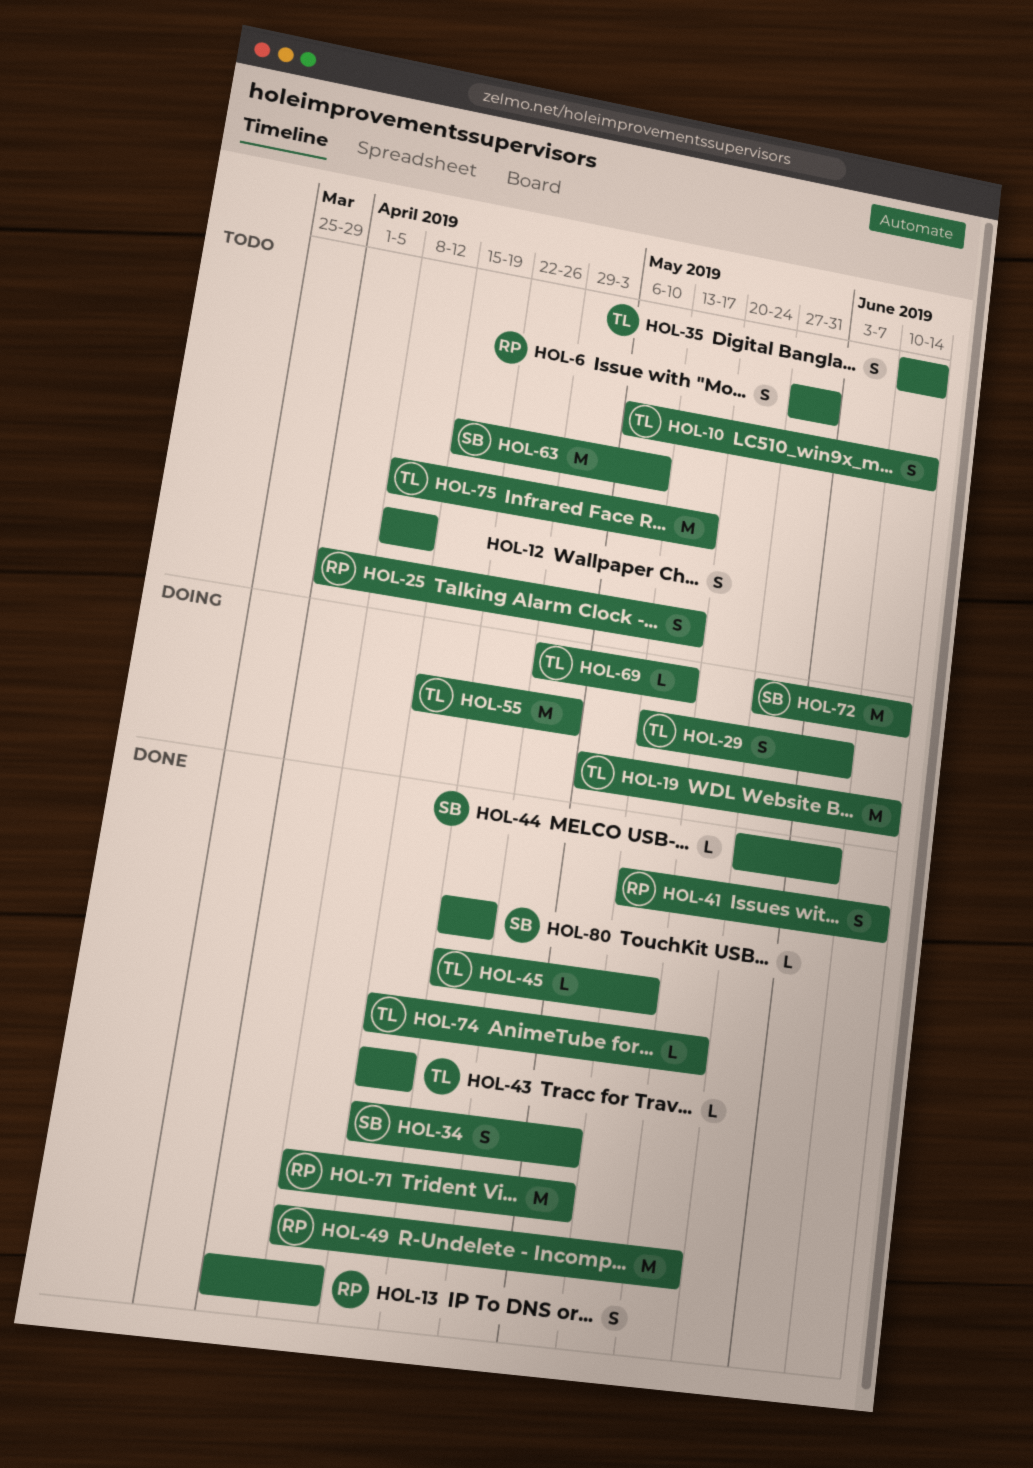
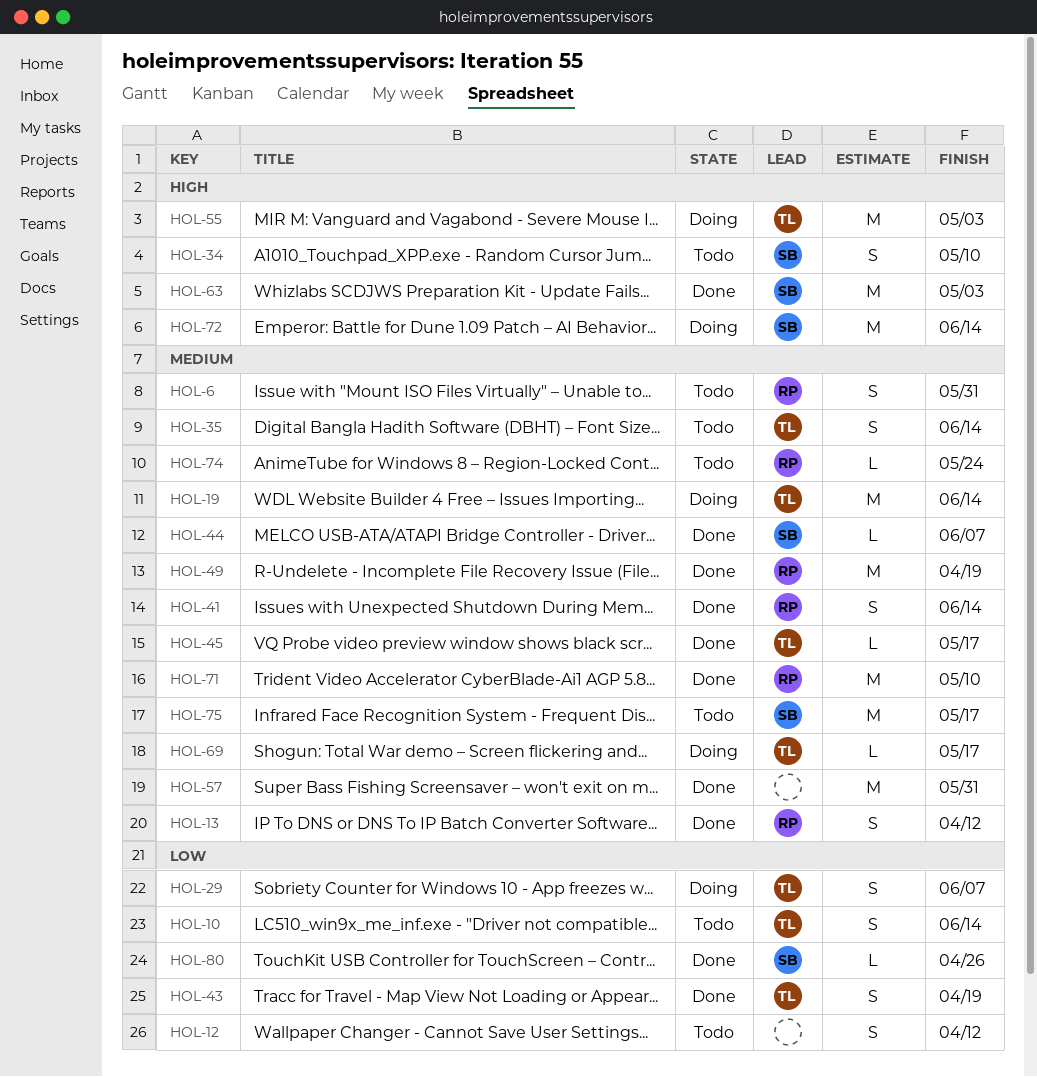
HOL-25: present -> none
HOL-34, status: Done -> Todo
HOL-43, estimate: L -> S
HOL-49, due: May 24 -> Apr 19
HOL-57: none -> present
HOL-63, status: Todo -> Done
HOL-63, due: May 10 -> May 3
HOL-74, status: Done -> Todo
HOL-74, owner: TL -> RP
HOL-75, owner: TL -> SB

